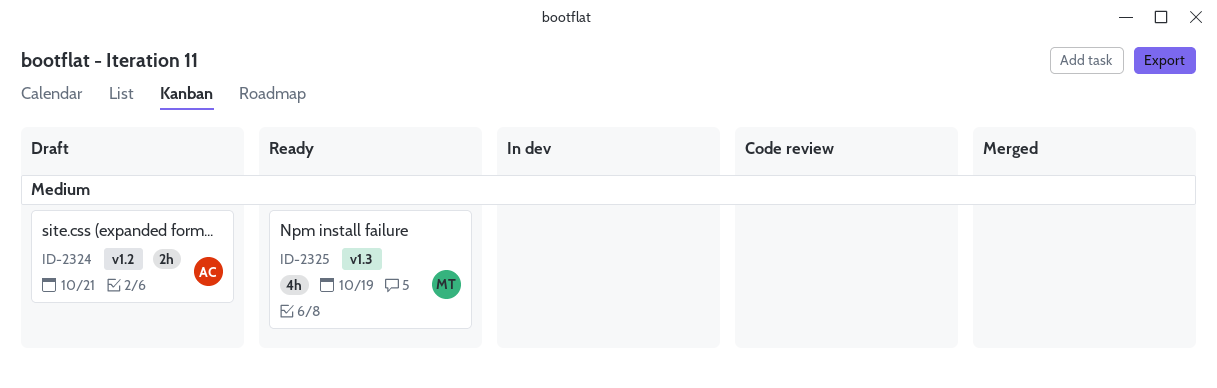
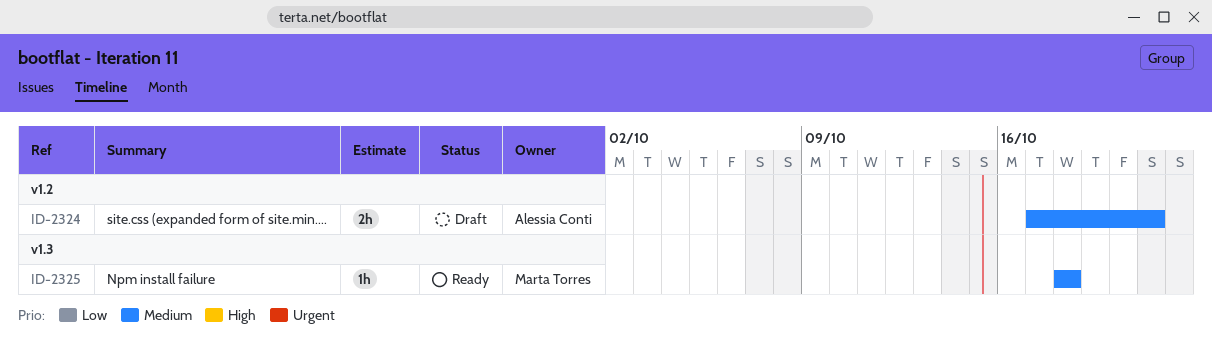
ID-2325, estimate: 4h -> 1h
ID-2325, due: Oct 19 -> Oct 18

